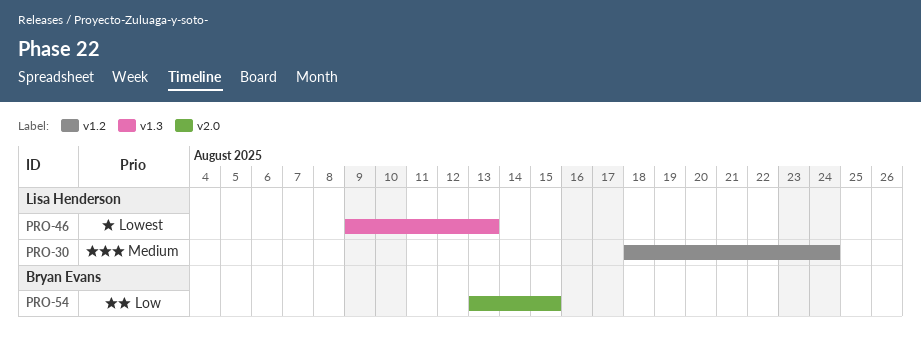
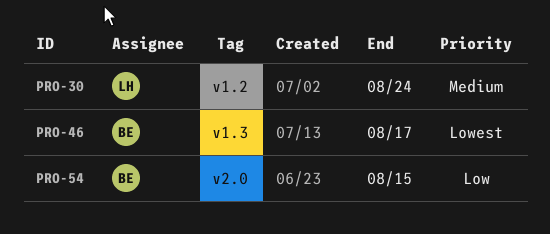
PRO-46, owner: Lisa Henderson -> Bryan Evans
PRO-46, due: Aug 13 -> Aug 17

